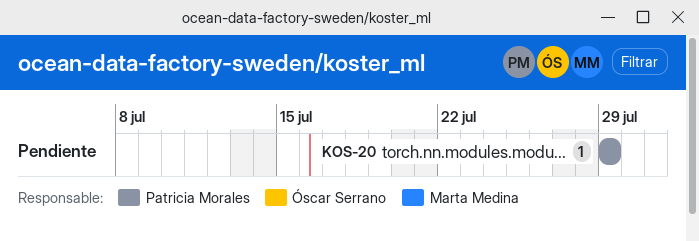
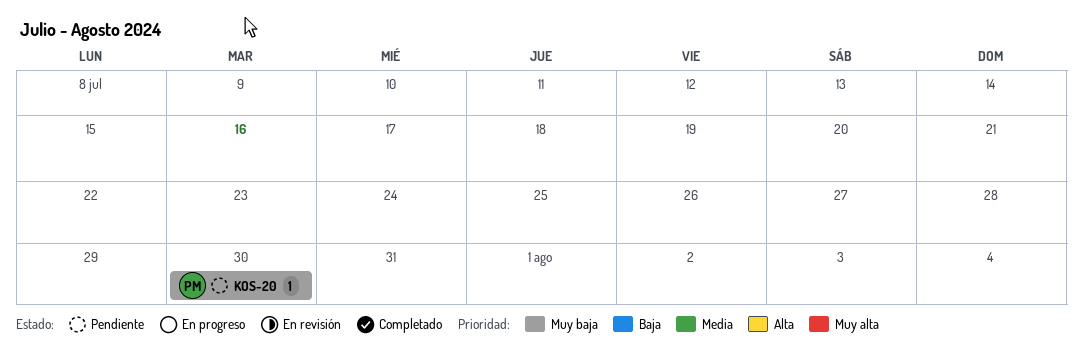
KOS-20, start: Jul 29 -> Jul 30
KOS-20, due: Jul 29 -> Jul 30

